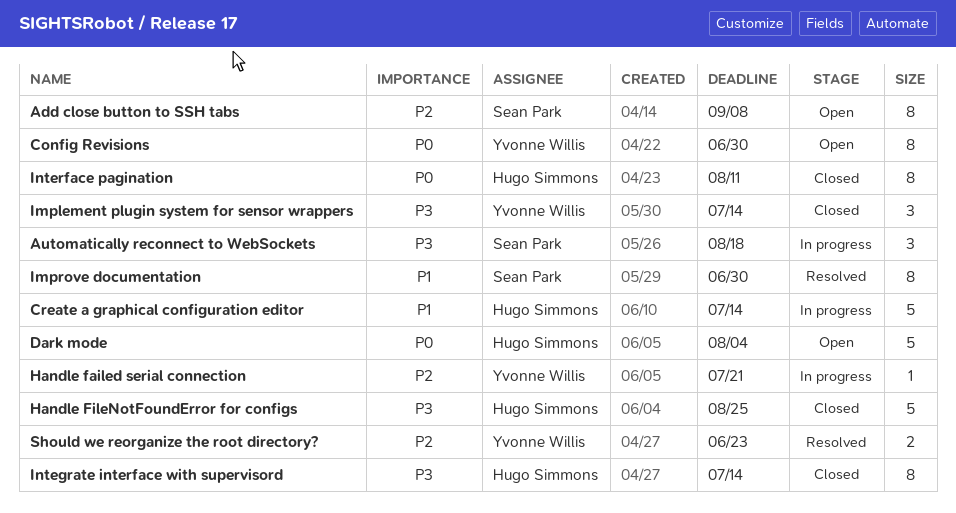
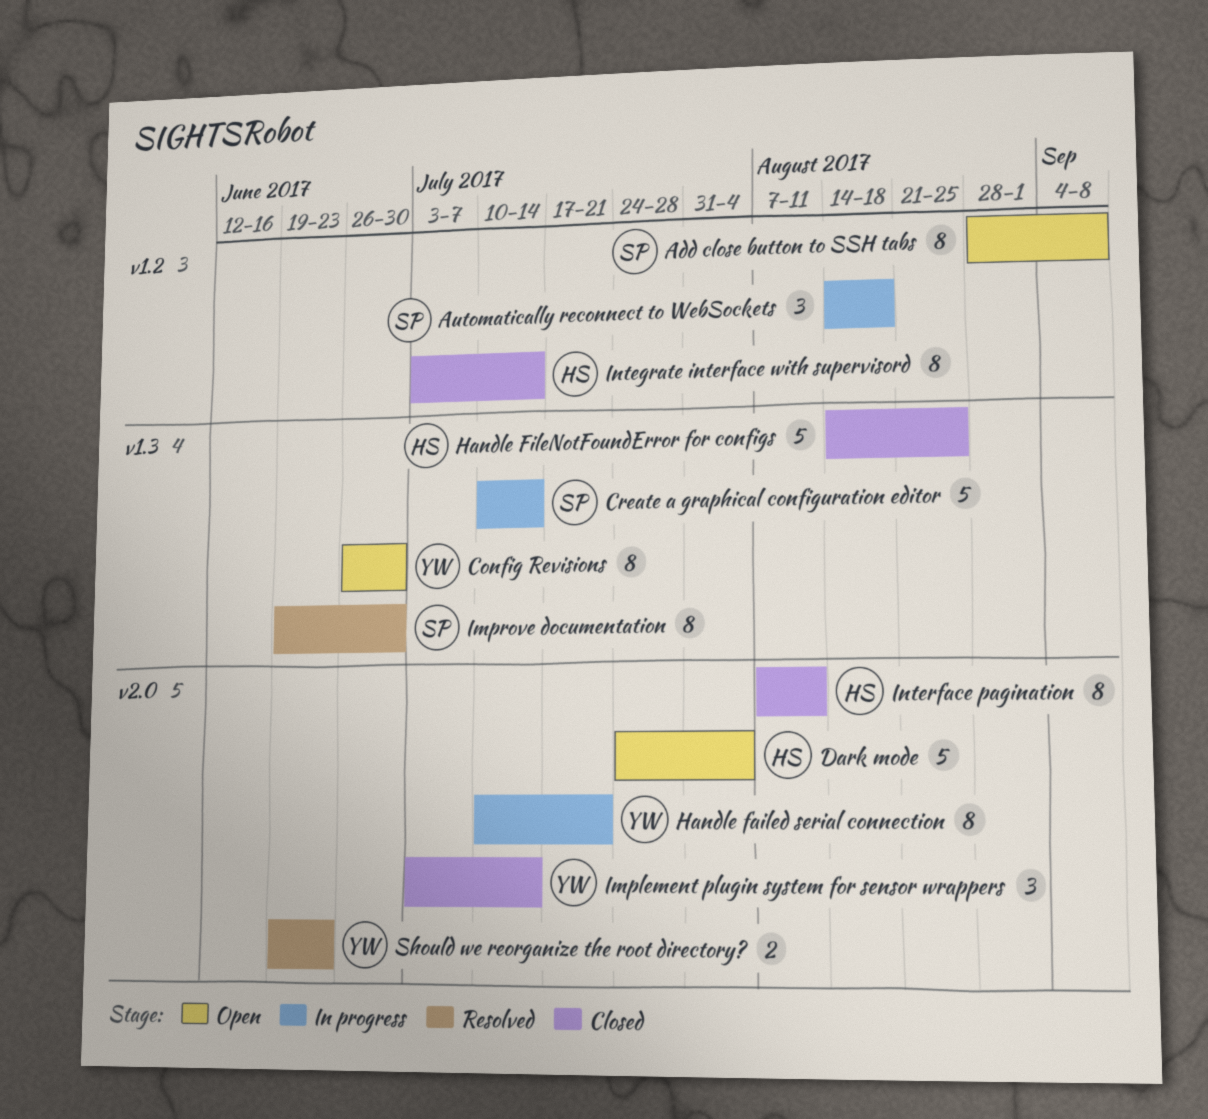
Create a graphical configuration editor, owner: Hugo Simmons -> Sean Park
Handle failed serial connection, estimate: 1 -> 8

